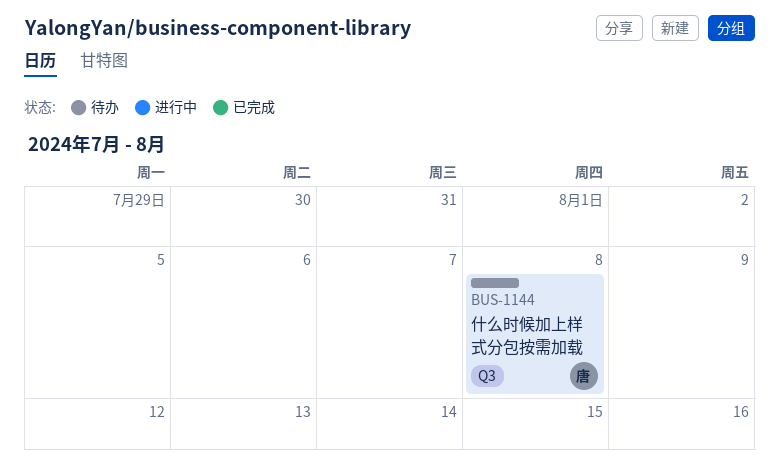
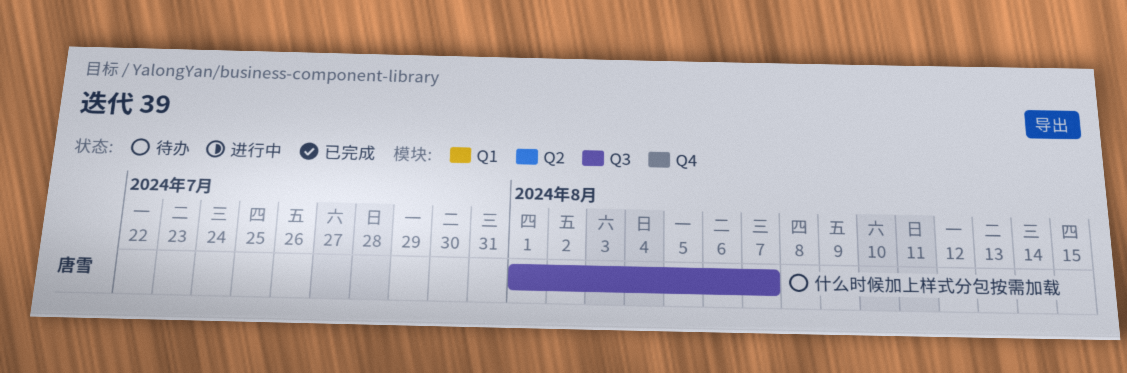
什么时候加上样式分包按需加载, due: Aug 8 -> Aug 7

